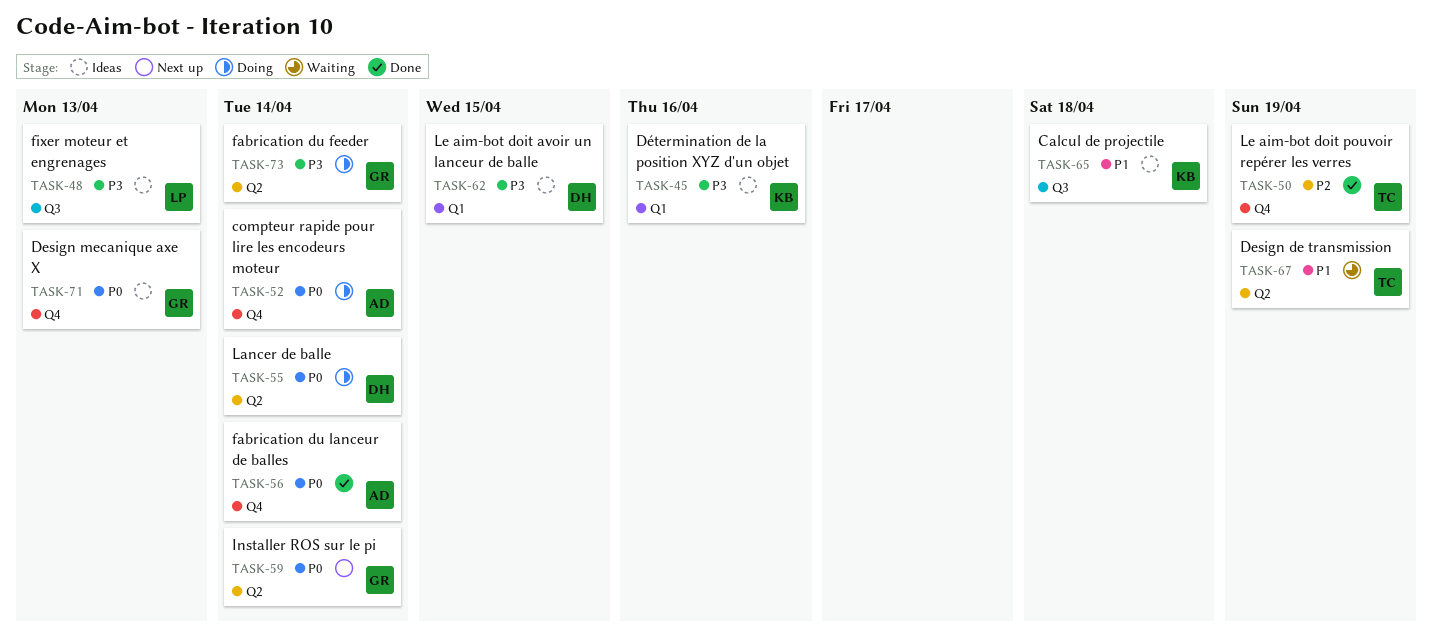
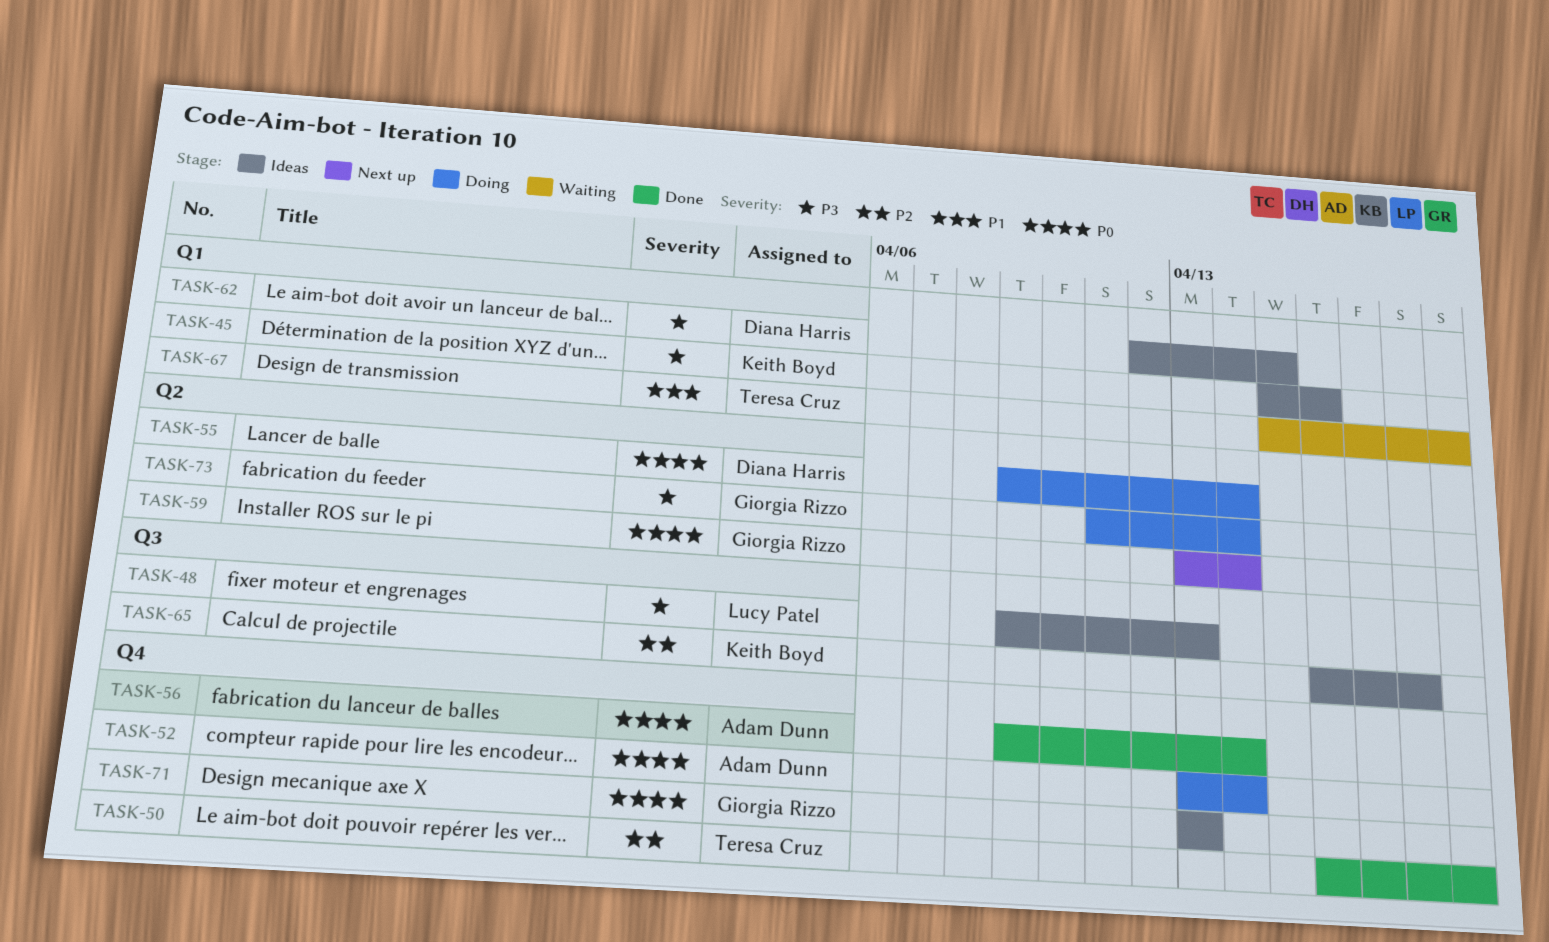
TASK-65, priority: P1 -> P2
TASK-67, label: Q2 -> Q1

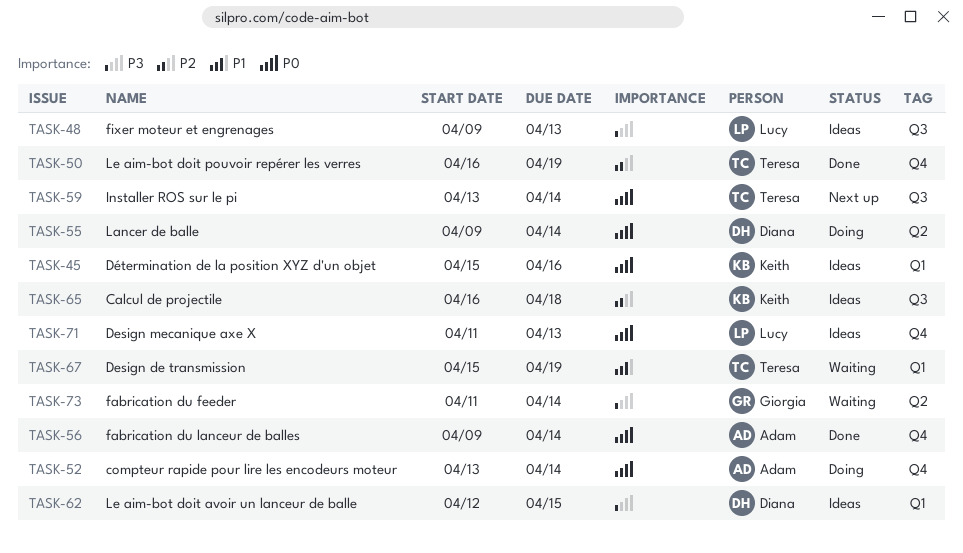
TASK-45, priority: P3 -> P0
TASK-59, owner: Giorgia Rizzo -> Teresa Cruz
TASK-59, label: Q2 -> Q3
TASK-71, owner: Giorgia Rizzo -> Lucy Patel
TASK-71, start: Apr 13 -> Apr 11
TASK-73, status: Doing -> Waiting

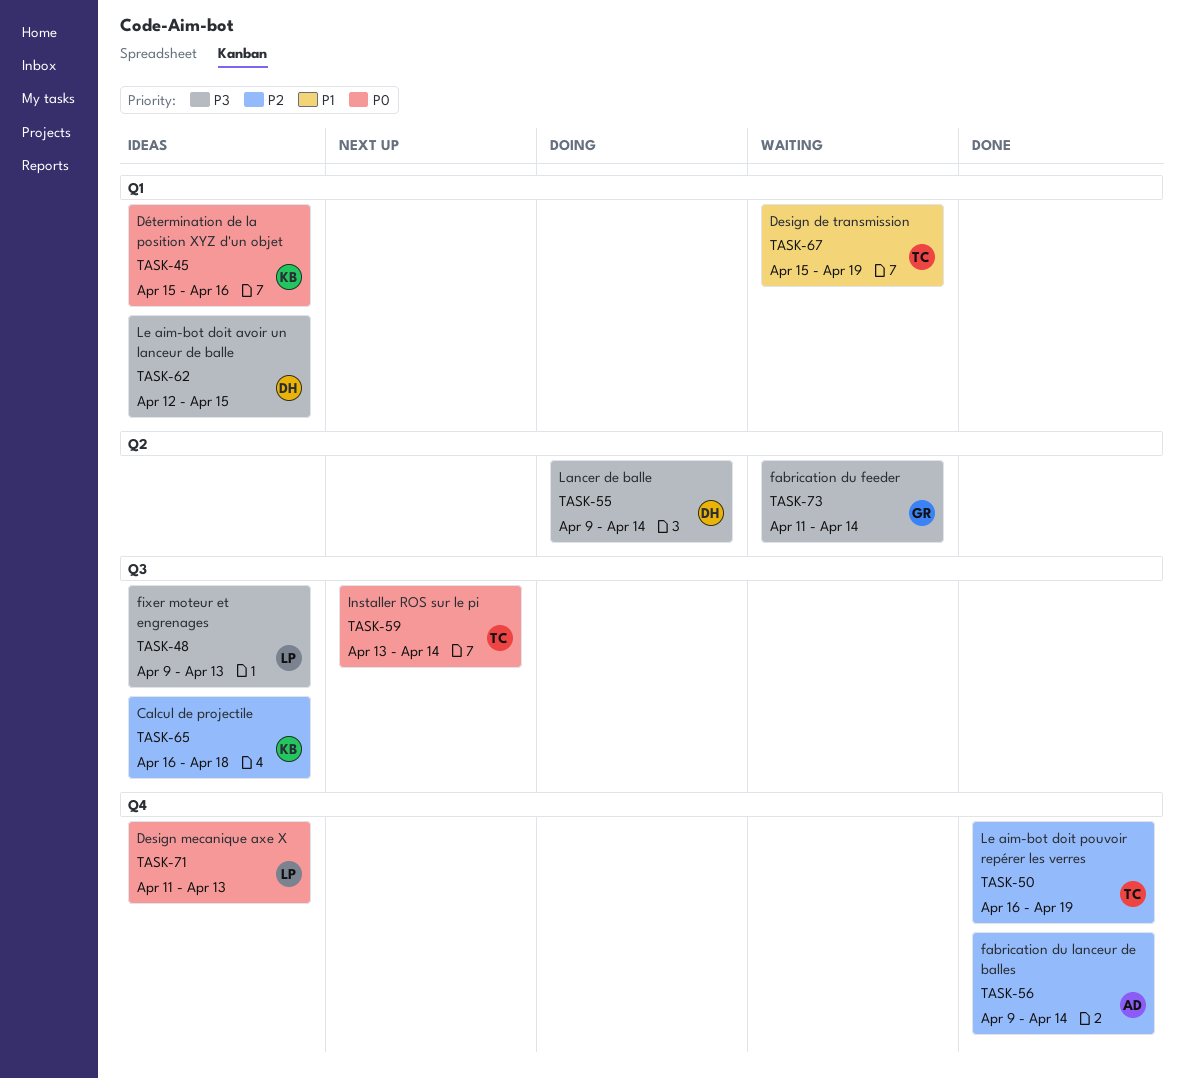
TASK-52: present -> none
TASK-55, priority: P0 -> P3
TASK-56, priority: P0 -> P2

